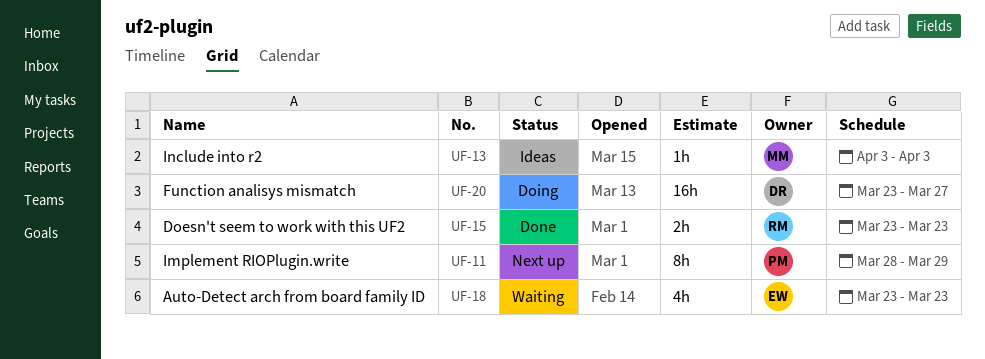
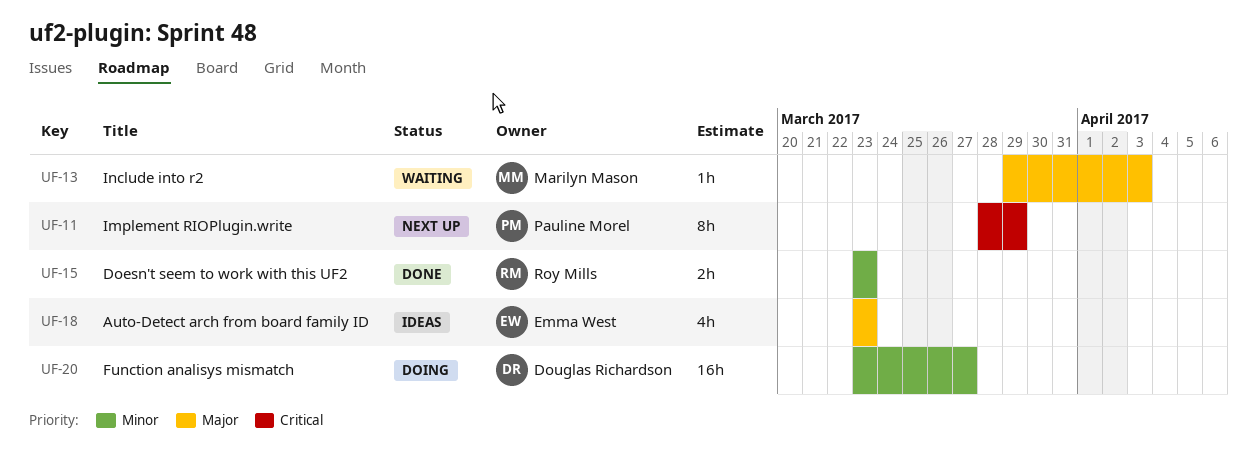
UF-13, status: Ideas -> Waiting
UF-13, start: Apr 3 -> Mar 29
UF-18, status: Waiting -> Ideas

